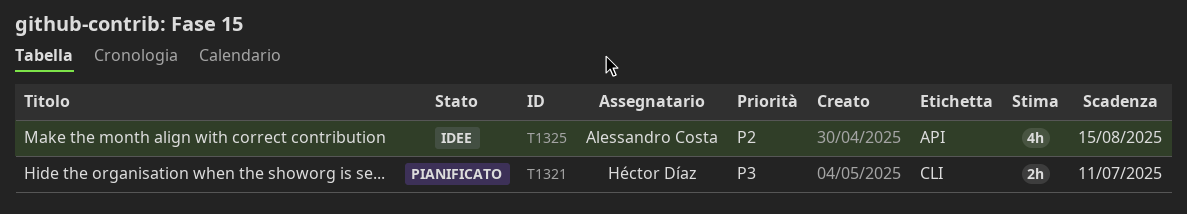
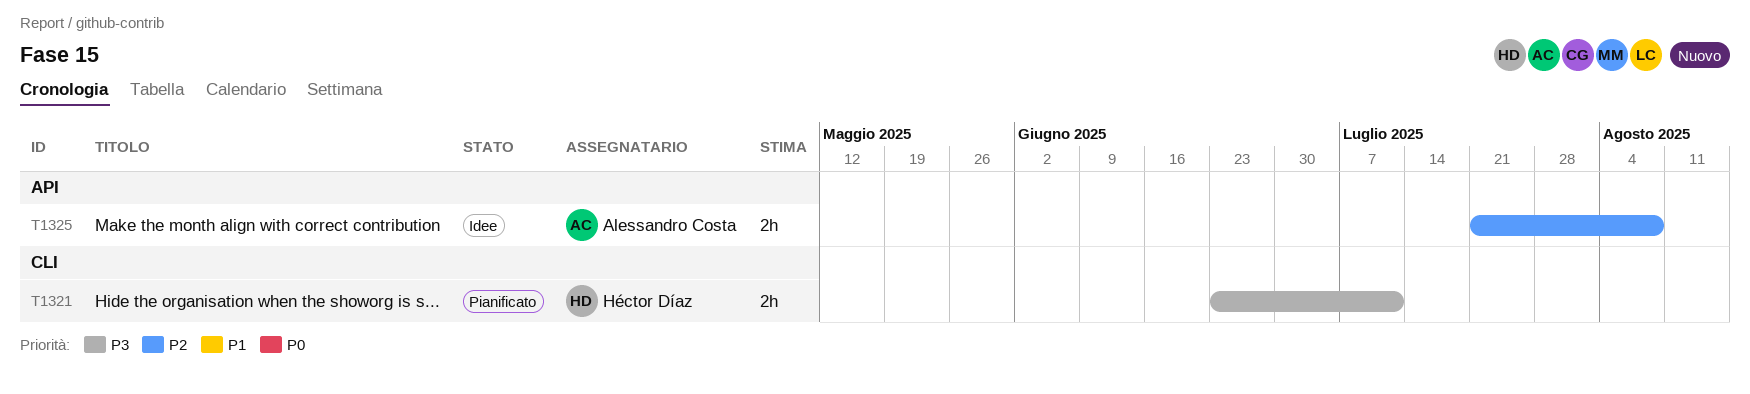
T1325, estimate: 4h -> 2h
T1325, due: Aug 15 -> Aug 8

